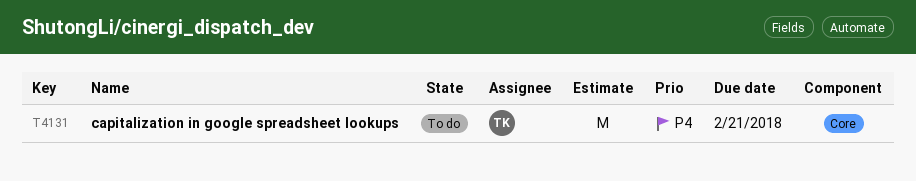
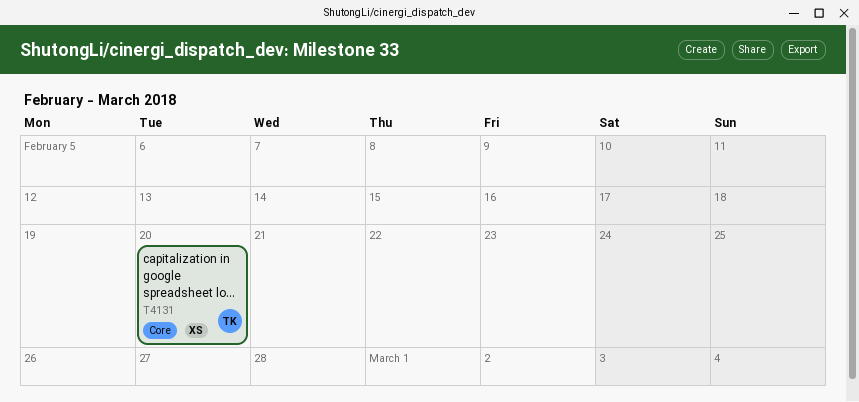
T4131, estimate: M -> XS
T4131, due: Feb 21 -> Feb 20

